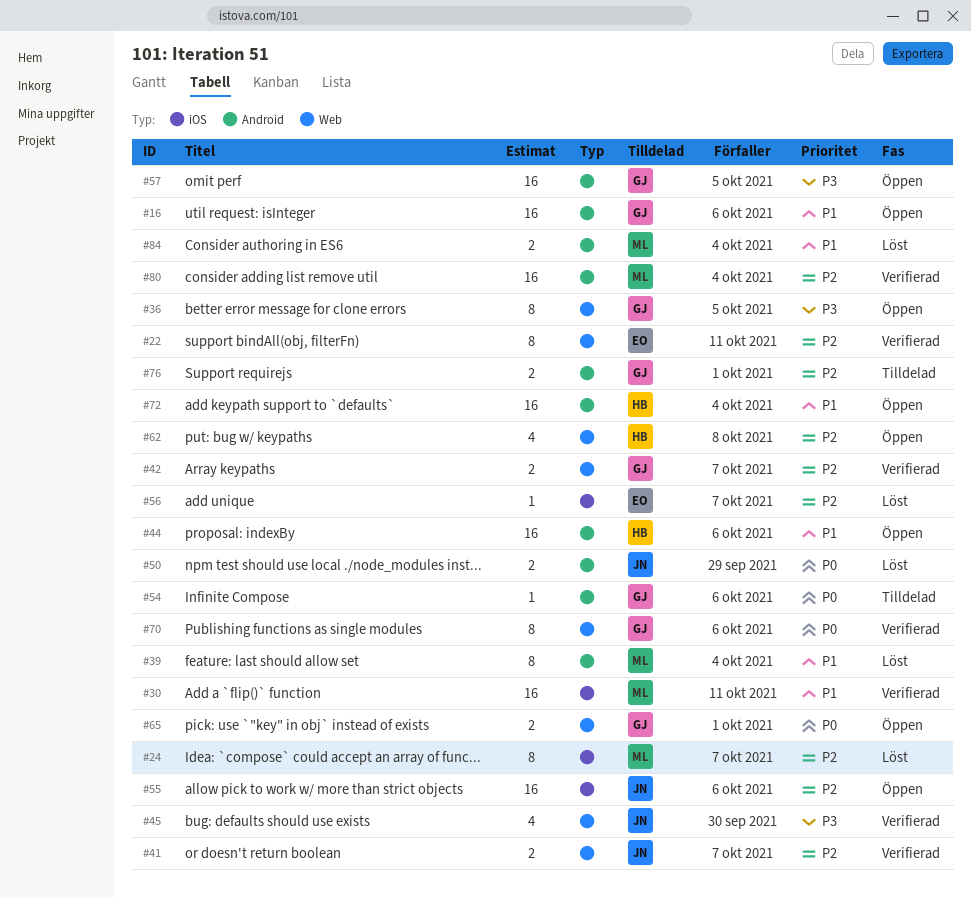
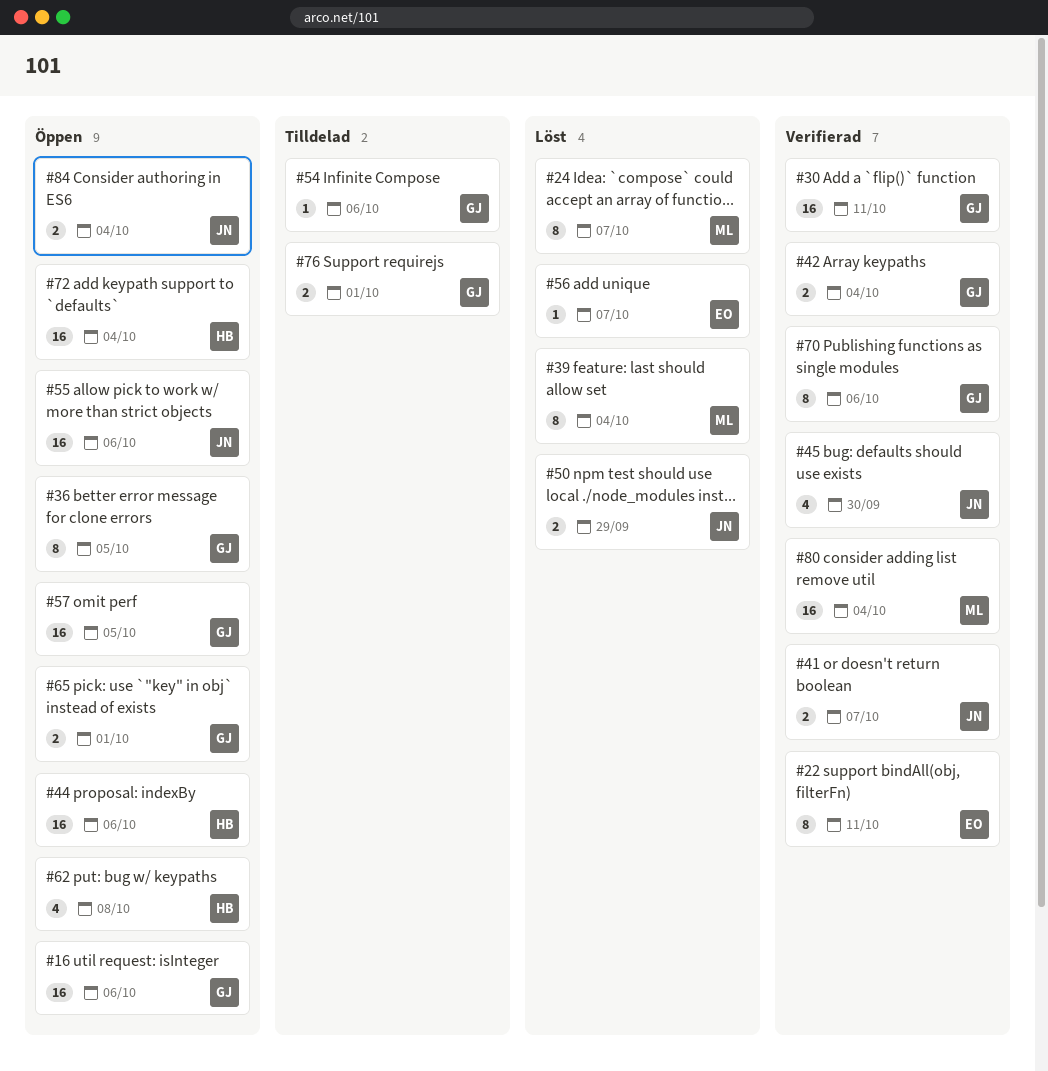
#30, owner: ML -> GJ
#42, due: Oct 7 -> Oct 4
#84, status: Löst -> Öppen
#84, owner: ML -> JN

